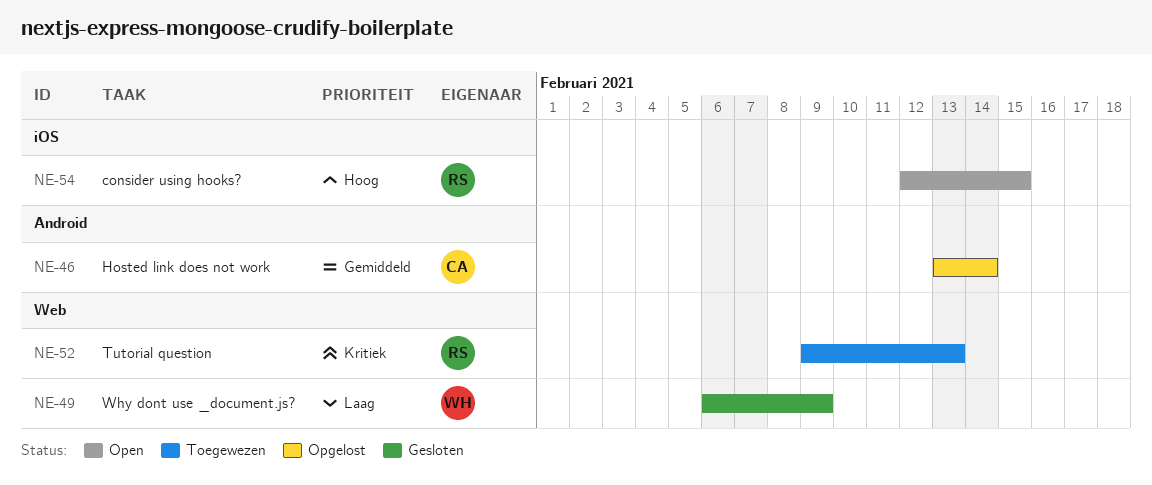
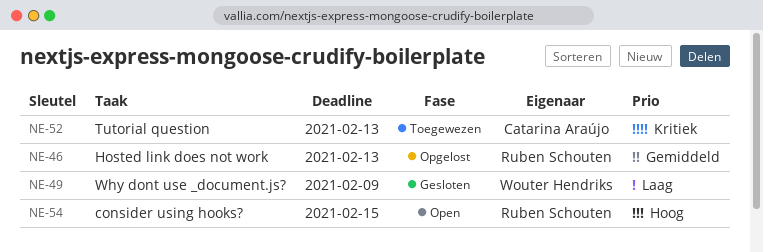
NE-46, owner: Catarina Araújo -> Ruben Schouten
NE-46, due: Feb 14 -> Feb 13
NE-52, owner: Ruben Schouten -> Catarina Araújo

